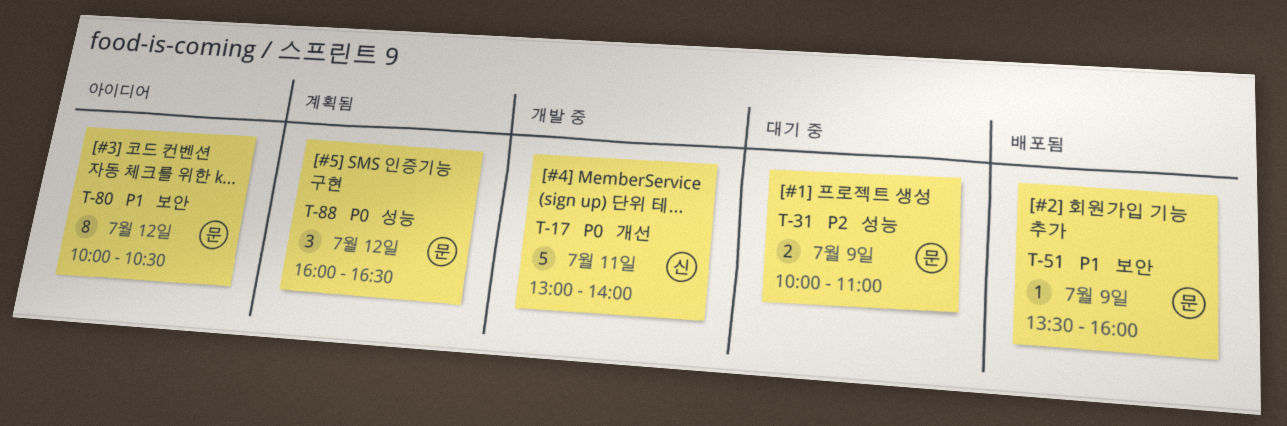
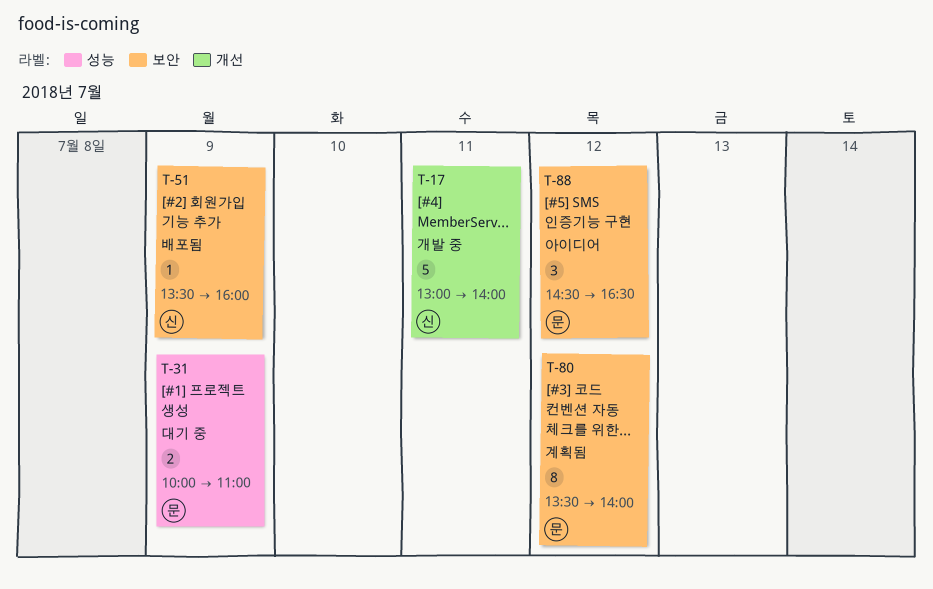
T-51, owner: 문 -> 신
T-80, status: 아이디어 -> 계획됨
T-80, begins: 10:00 -> 13:30
T-80, ends: 10:30 -> 14:00
T-88, status: 계획됨 -> 아이디어
T-88, label: 성능 -> 보안
T-88, begins: 16:00 -> 14:30

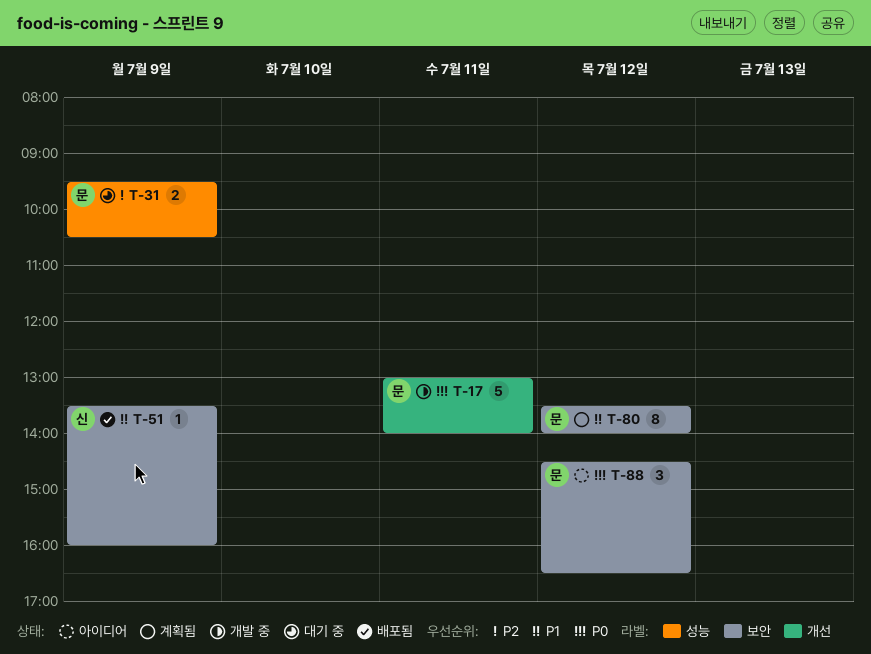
T-17, owner: 신 -> 문
T-31, begins: 10:00 -> 09:30
T-31, ends: 11:00 -> 10:30

